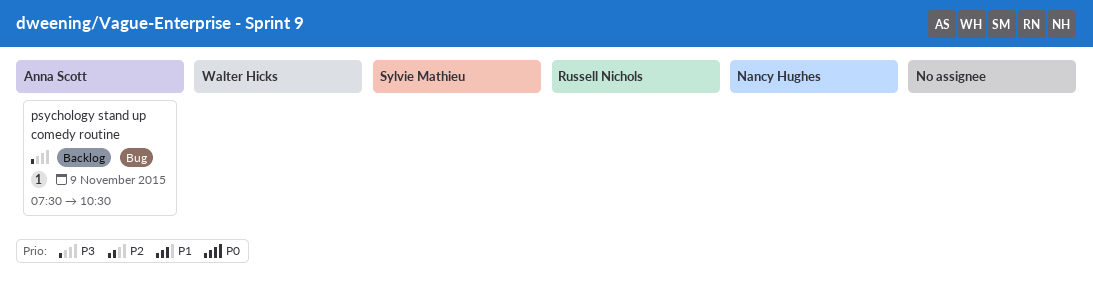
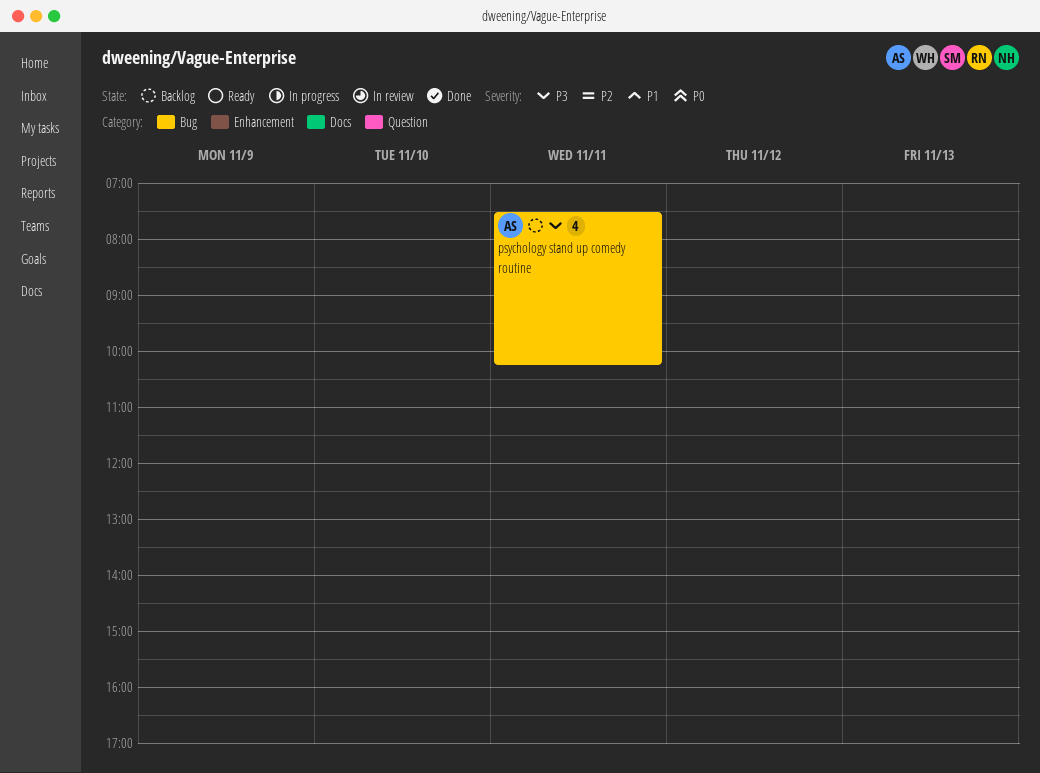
psychology stand up comedy routine, estimate: 1 -> 4
psychology stand up comedy routine, day: Nov 9 -> Nov 11
psychology stand up comedy routine, ends: 10:30 -> 10:15

